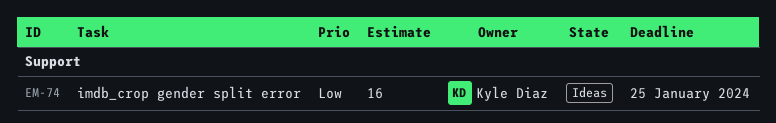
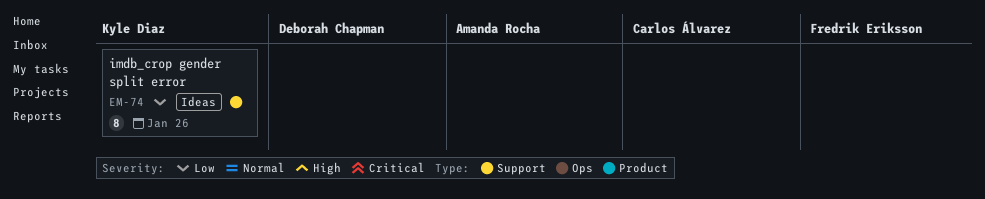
EM-74, estimate: 16 -> 8
EM-74, due: Jan 25 -> Jan 26

